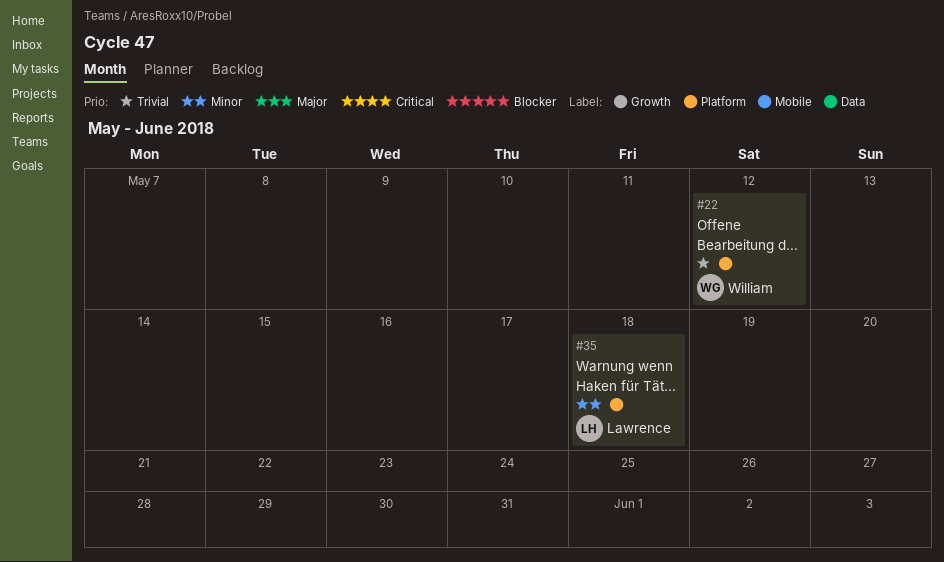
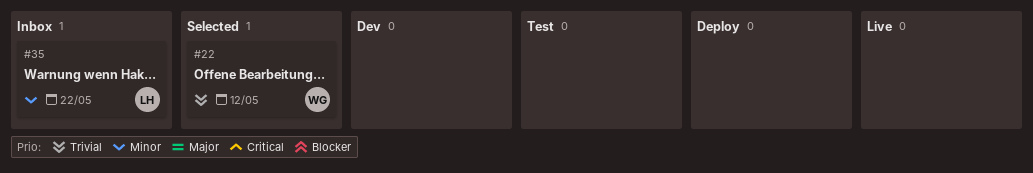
#35, due: May 18 -> May 22

